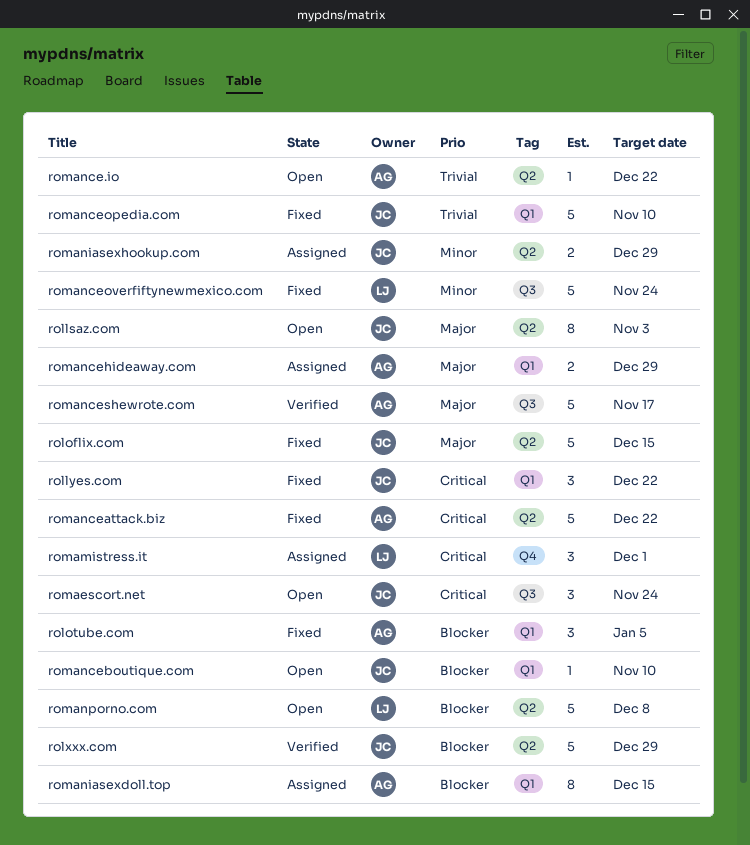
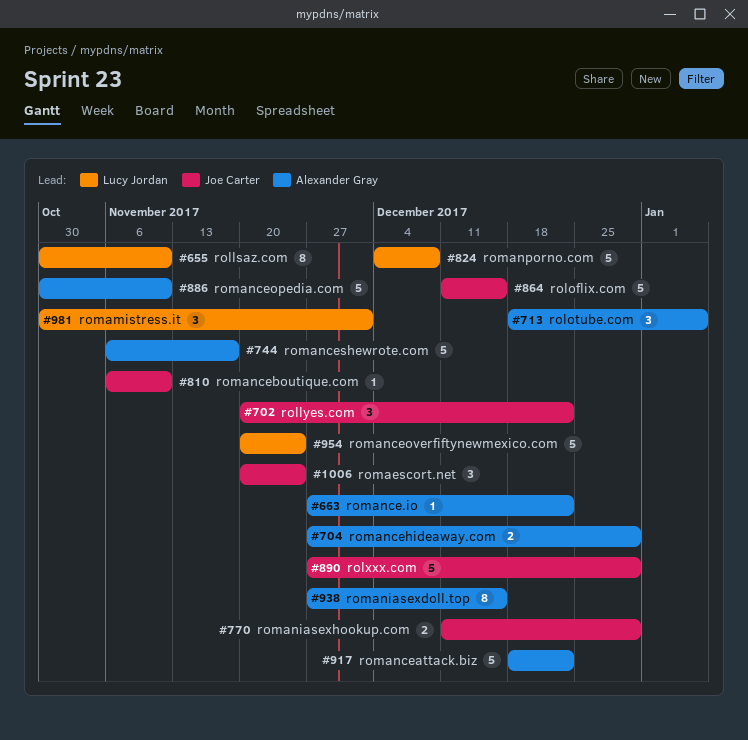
rollsaz.com, owner: Joe Carter -> Lucy Jordan
rollsaz.com, due: Nov 3 -> Nov 10
romanceopedia.com, owner: Joe Carter -> Alexander Gray

